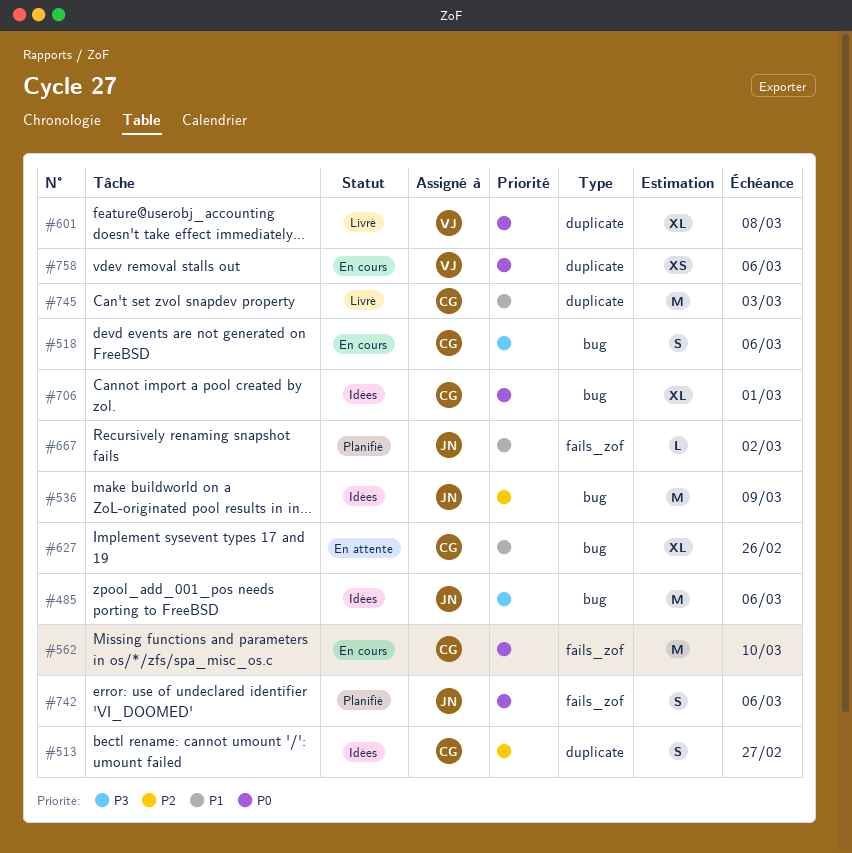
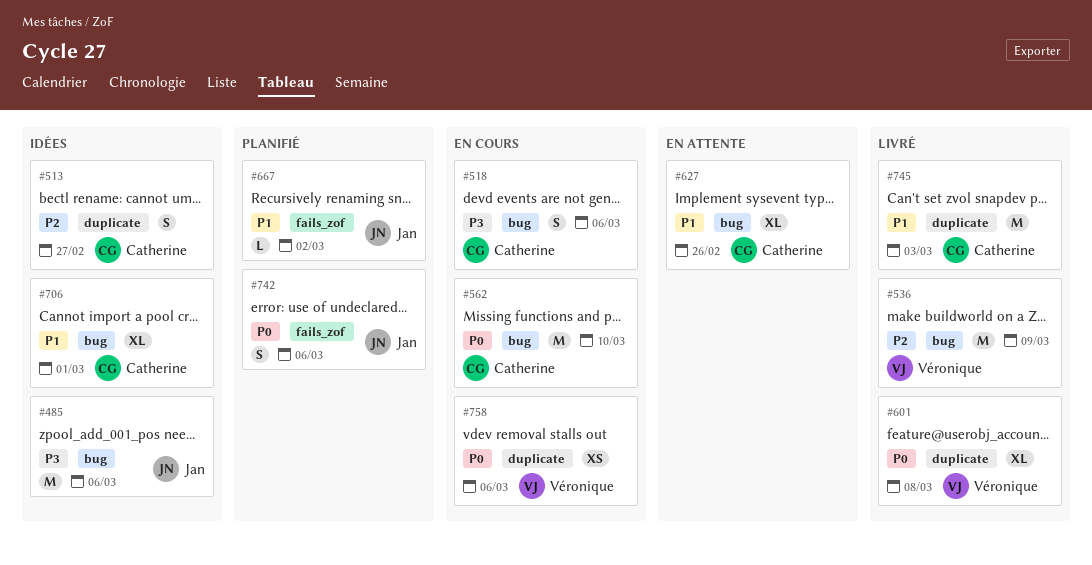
#536, status: Idées -> Livré
#536, owner: Jan -> Véronique
#562, label: fails_zof -> bug
#706, priority: P0 -> P1

